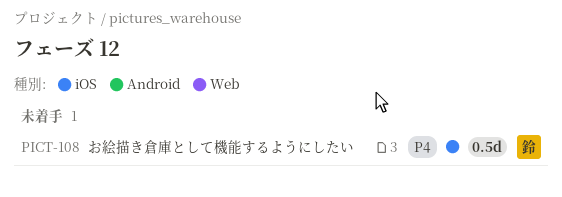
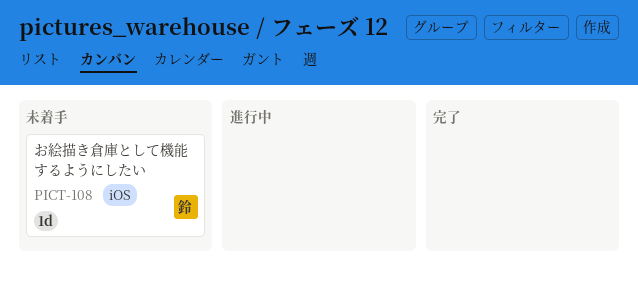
PICT-108, estimate: 0.5d -> 1d

